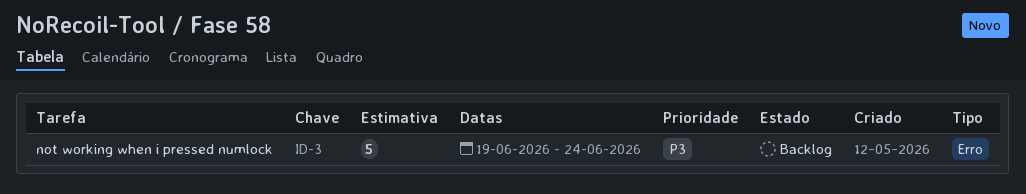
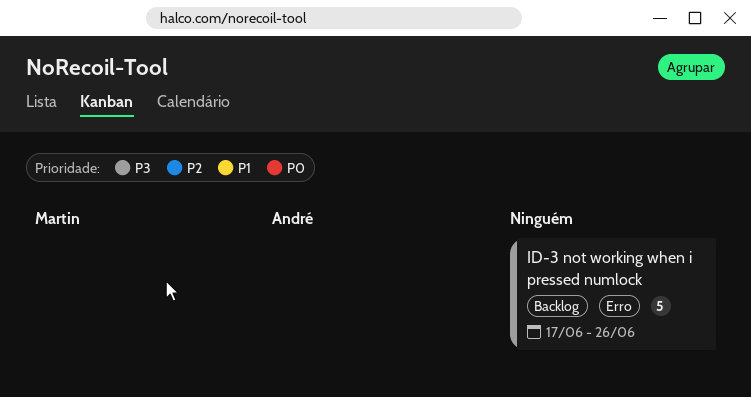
ID-3, start: Jun 19 -> Jun 17
ID-3, due: Jun 24 -> Jun 26

